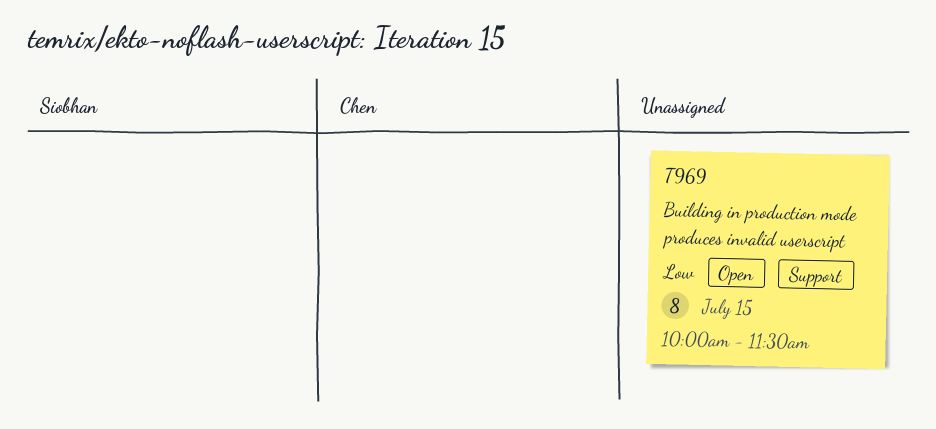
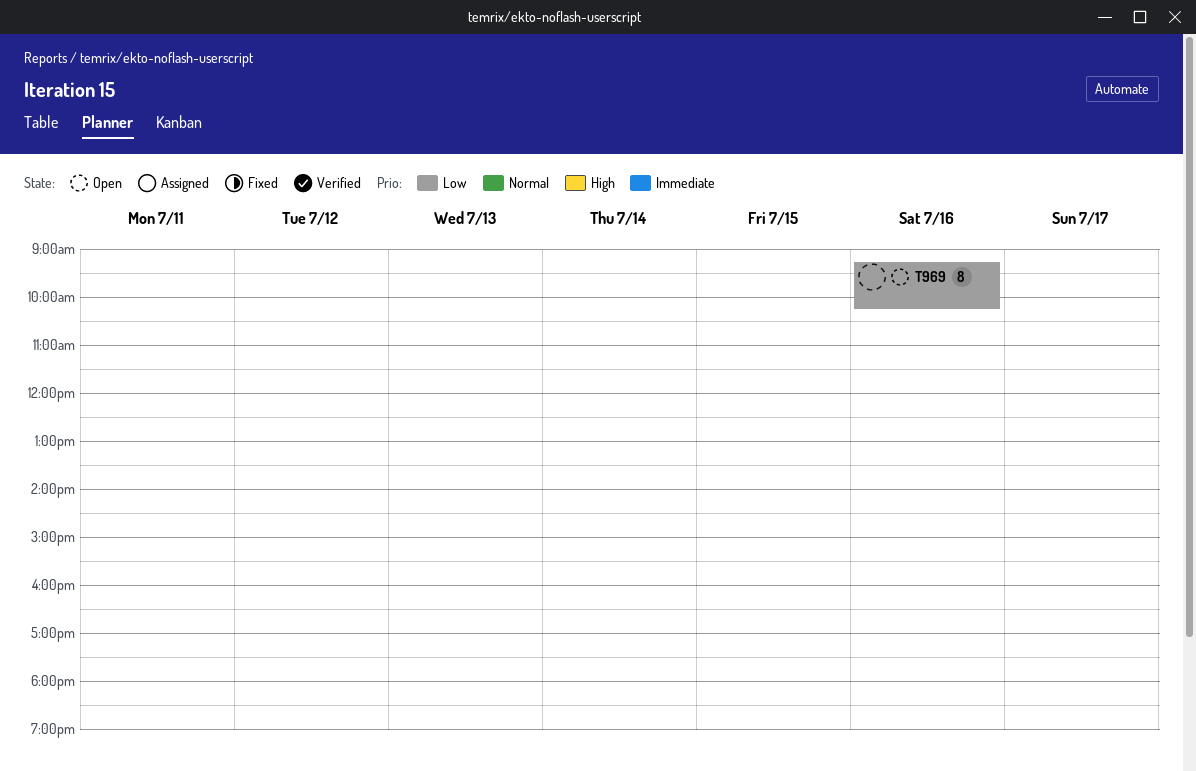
T969, day: Jul 15 -> Jul 16
T969, begins: 10:00 -> 09:15
T969, ends: 11:30 -> 10:15

